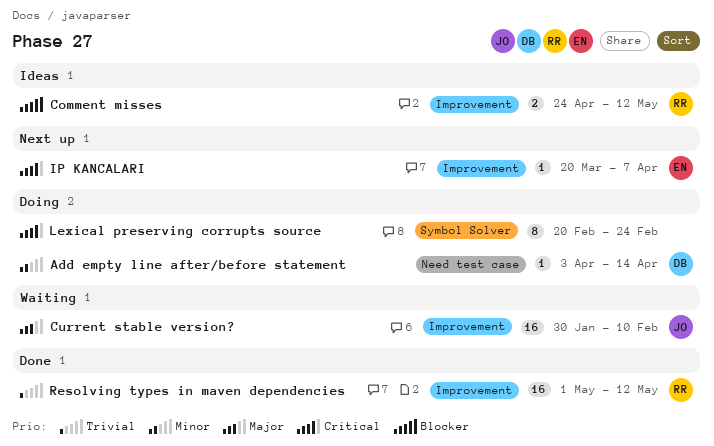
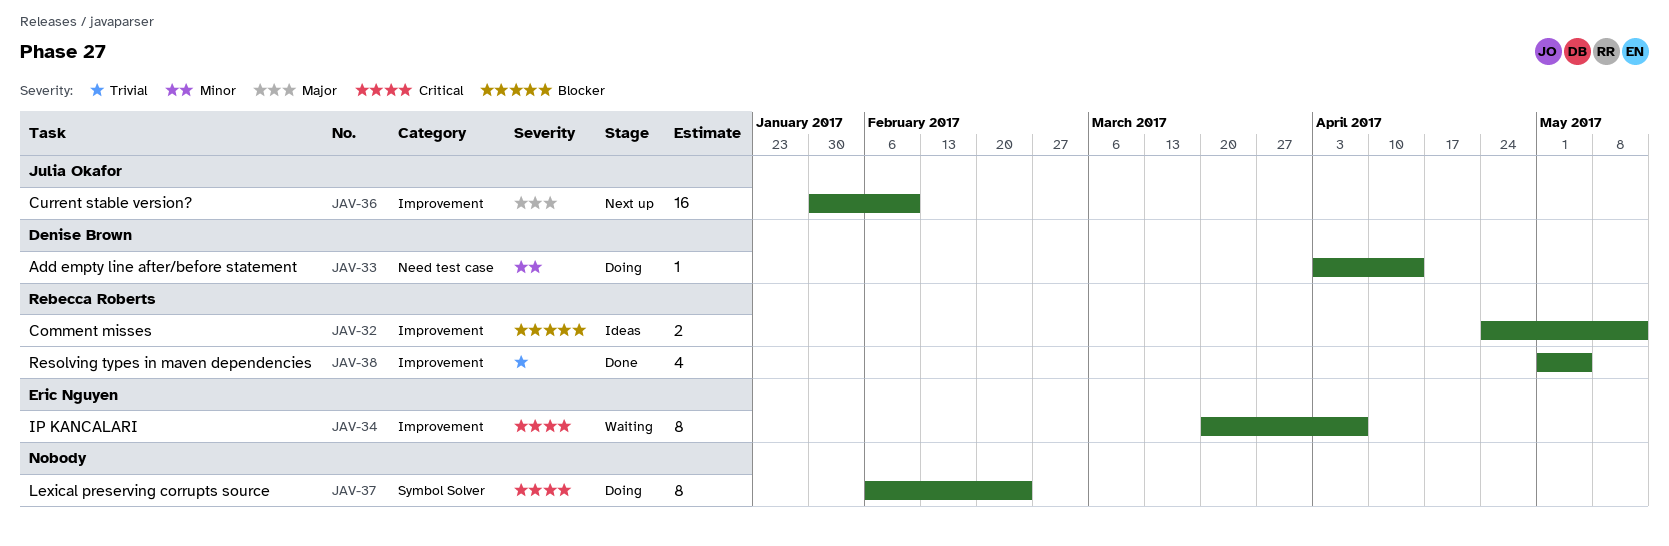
Current stable version?, status: Waiting -> Next up
IP KANCALARI, status: Next up -> Waiting
IP KANCALARI, estimate: 1 -> 8
Lexical preserving corrupts source, start: Feb 20 -> Feb 6
Resolving types in maven dependencies, estimate: 16 -> 4
Resolving types in maven dependencies, due: May 12 -> May 5

